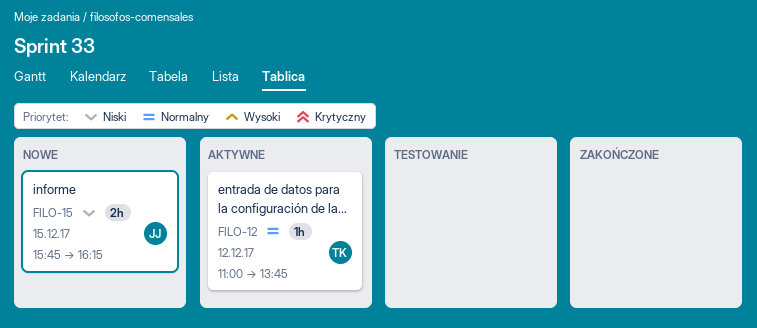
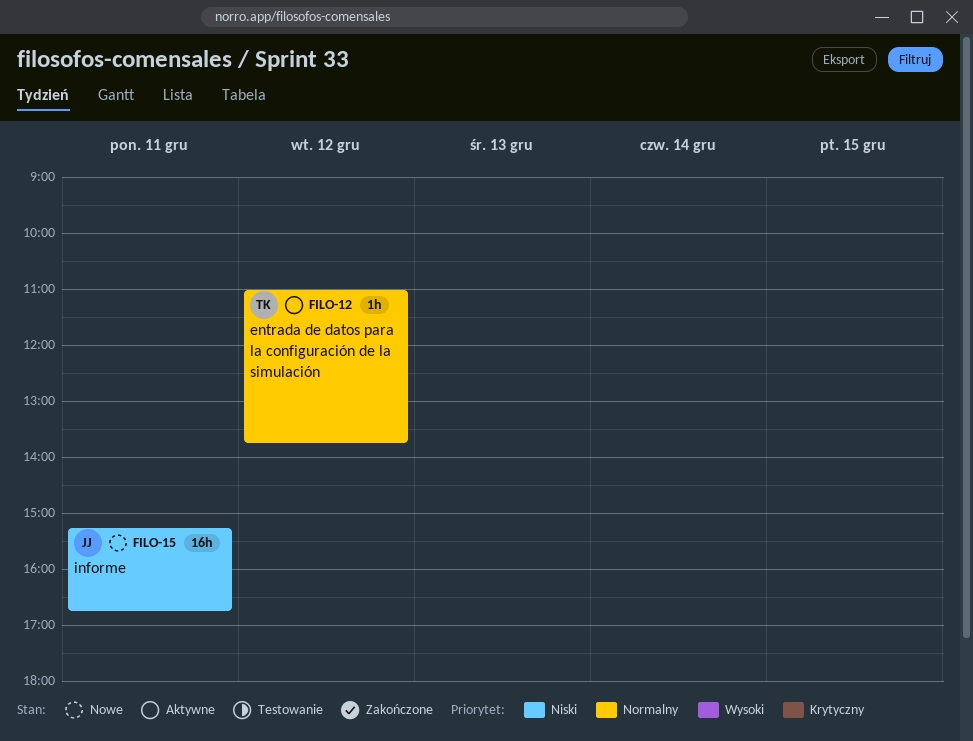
FILO-15, estimate: 2h -> 16h
FILO-15, day: Dec 15 -> Dec 11
FILO-15, begins: 15:45 -> 15:15
FILO-15, ends: 16:15 -> 16:45

